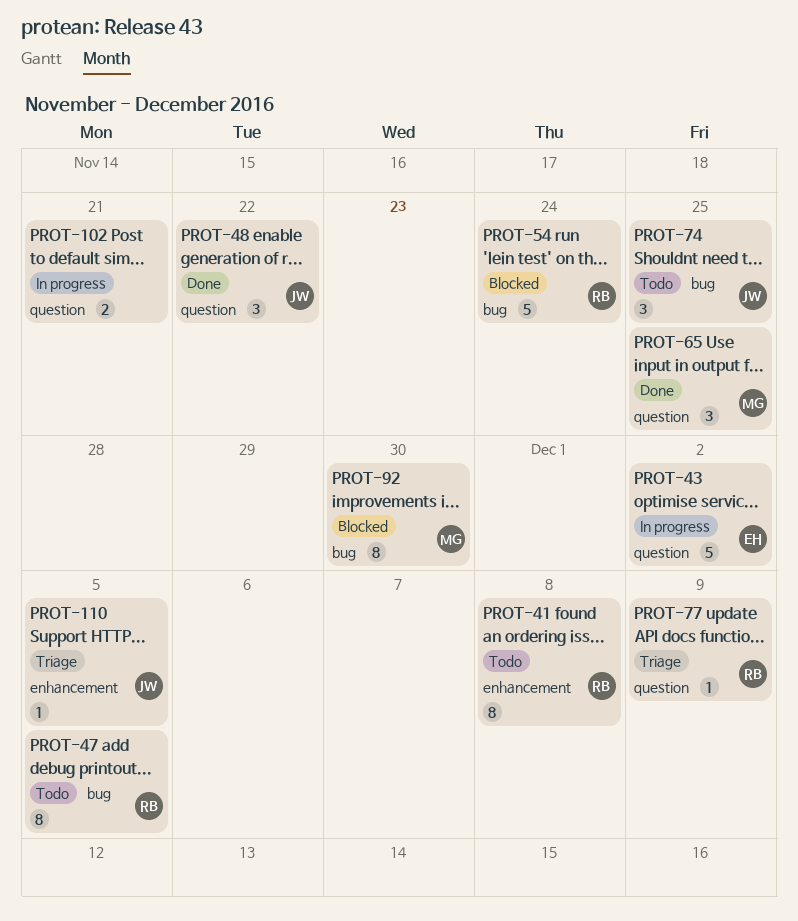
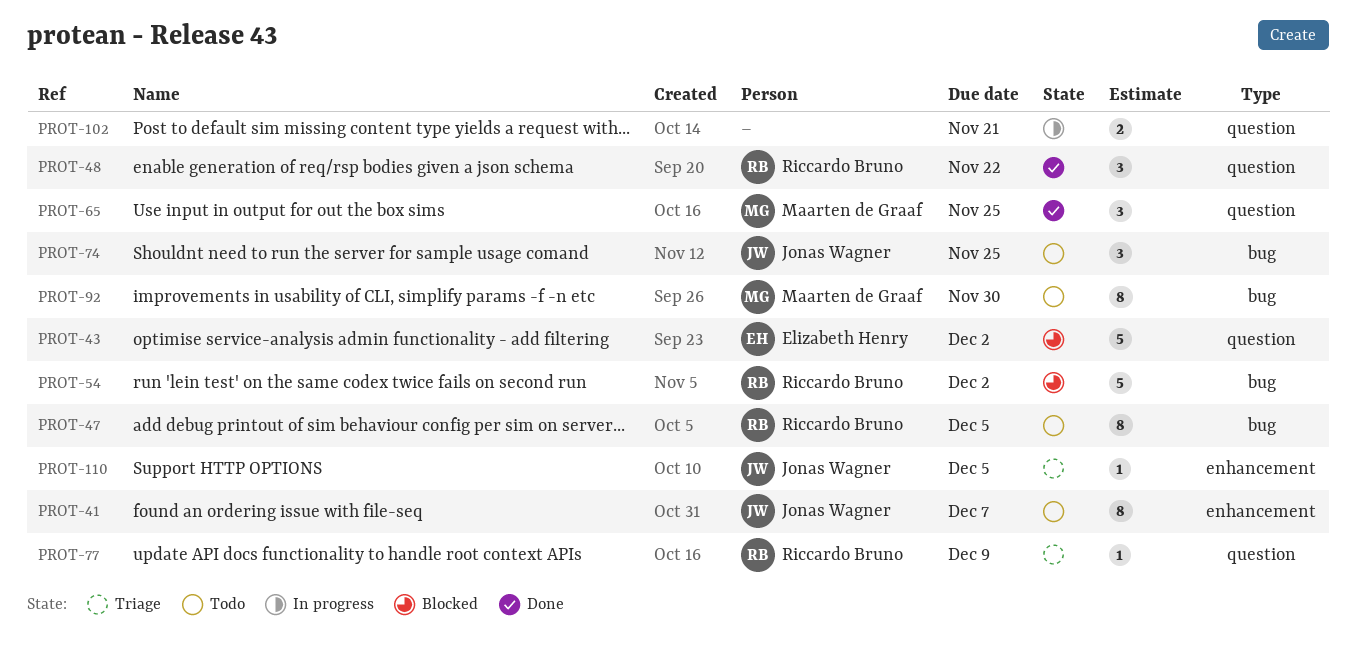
PROT-41, owner: Riccardo Bruno -> Jonas Wagner
PROT-41, due: Dec 8 -> Dec 7
PROT-43, status: In progress -> Blocked
PROT-48, owner: Jonas Wagner -> Riccardo Bruno
PROT-54, due: Nov 24 -> Dec 2
PROT-92, status: Blocked -> Todo

